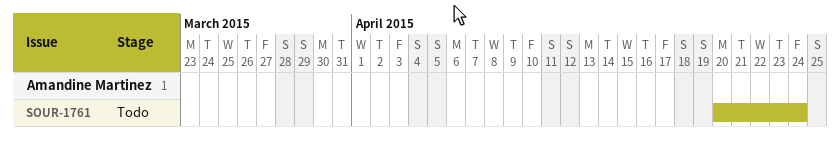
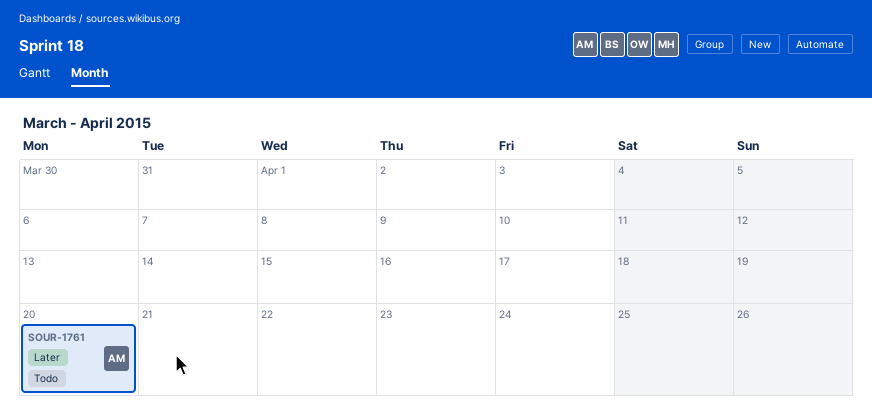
SOUR-1761, due: Apr 24 -> Apr 20

